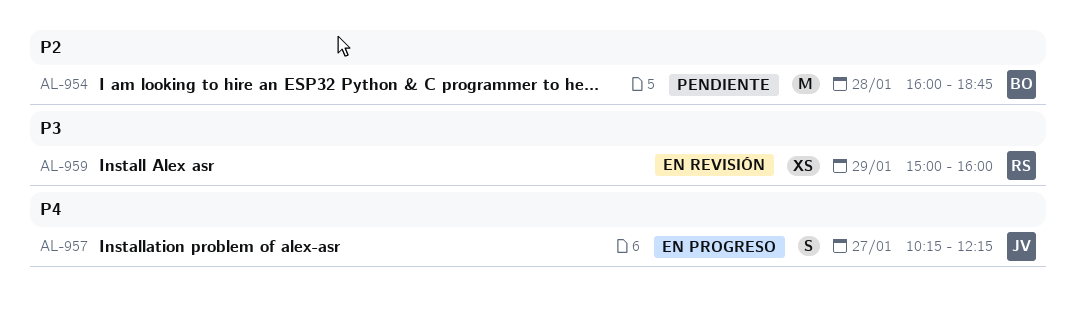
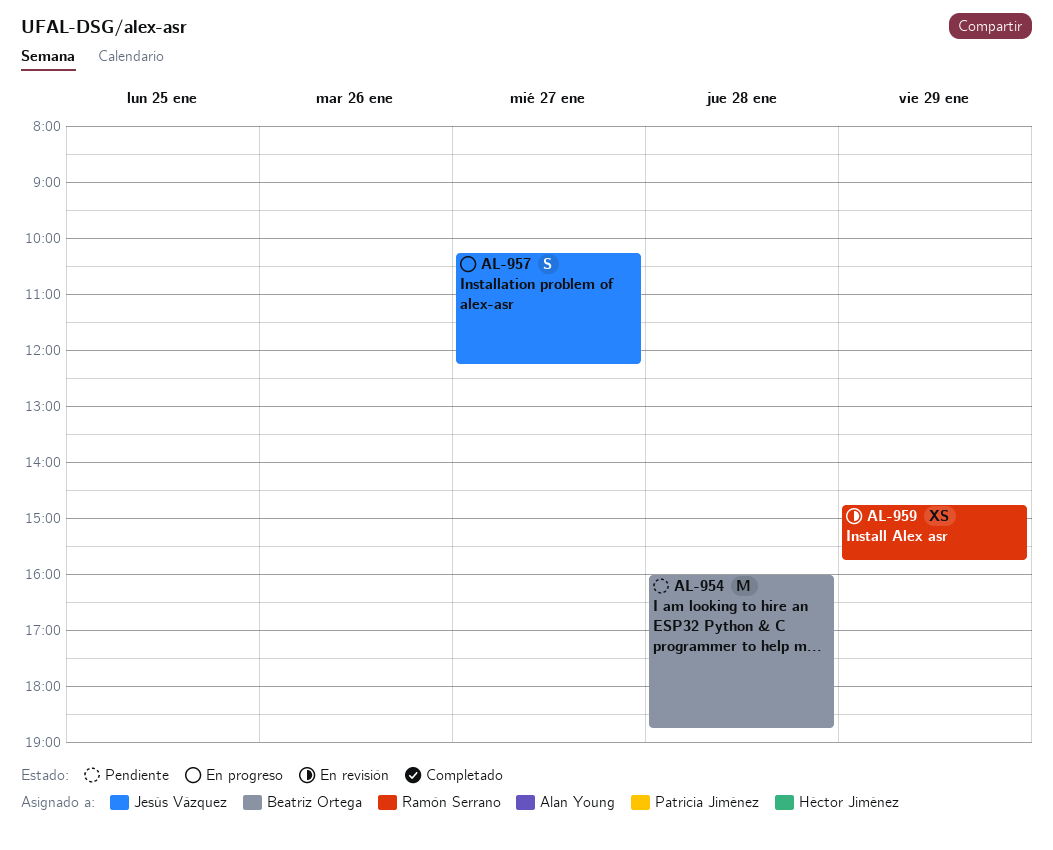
AL-959, begins: 15:00 -> 14:45
AL-959, ends: 16:00 -> 15:45

